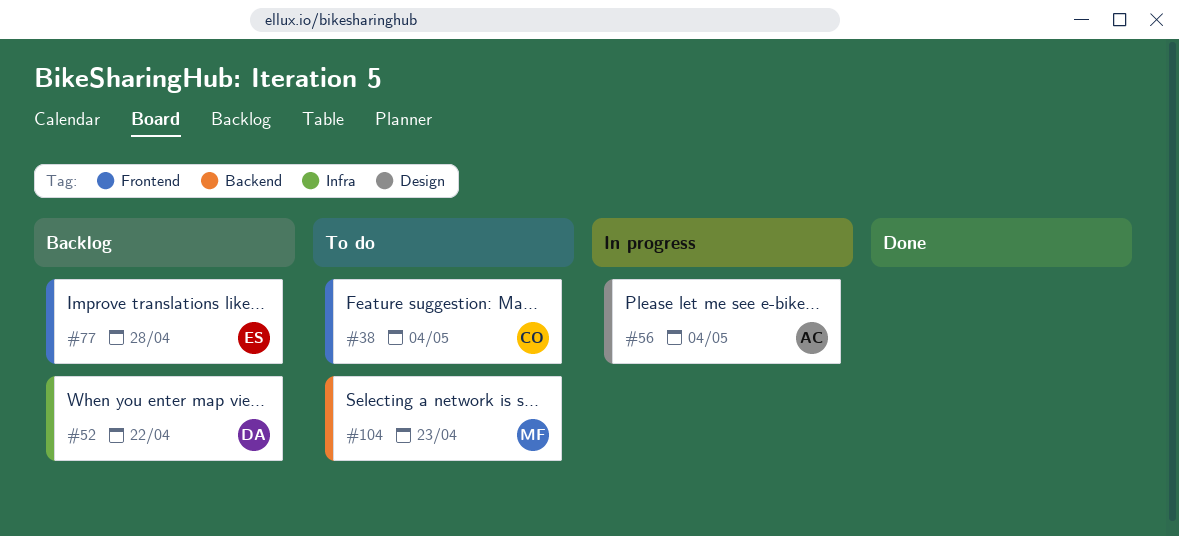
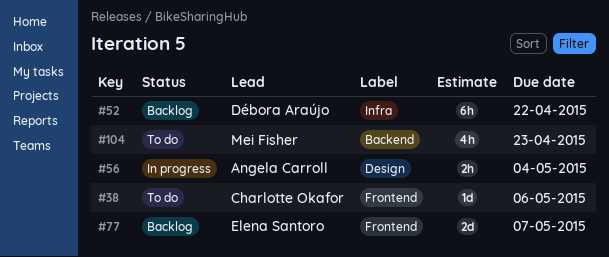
#38, due: May 4 -> May 6
#77, due: Apr 28 -> May 7

